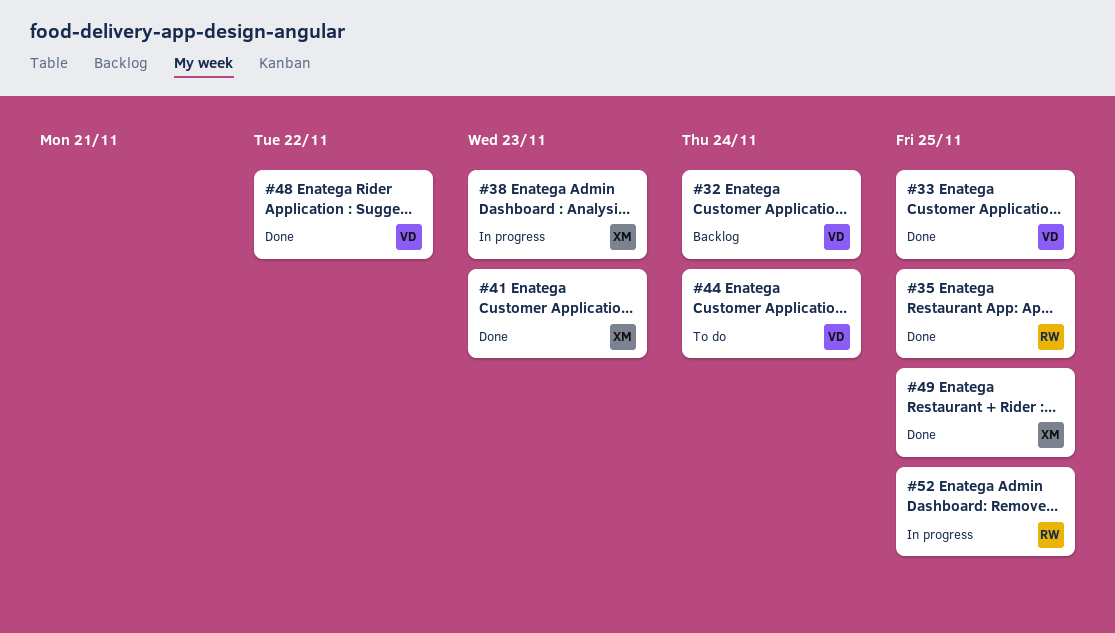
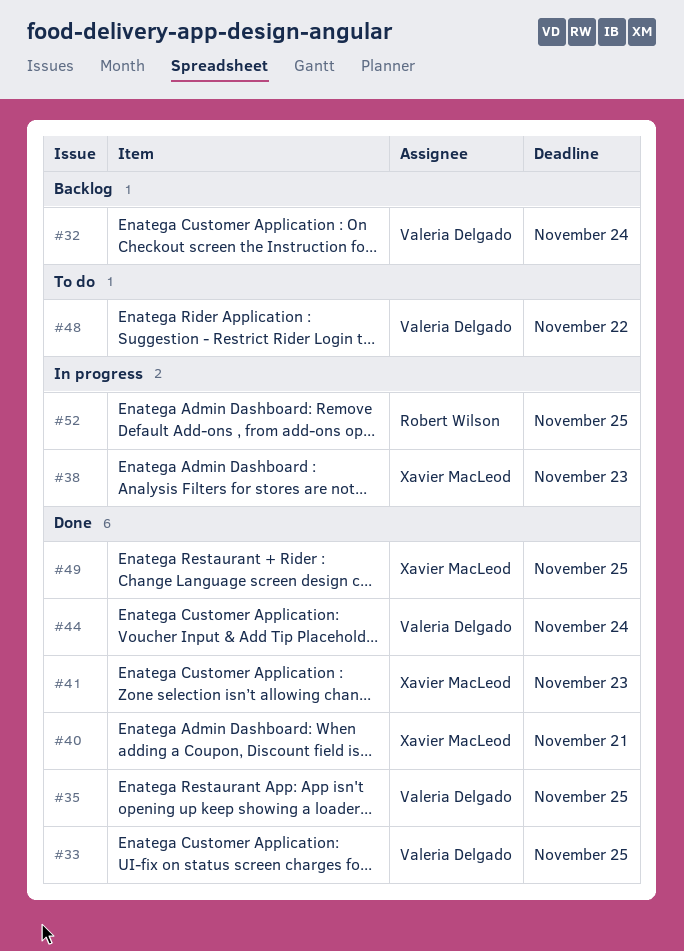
#35, owner: Robert Wilson -> Valeria Delgado
#40: none -> present
#44, status: To do -> Done
#48, status: Done -> To do

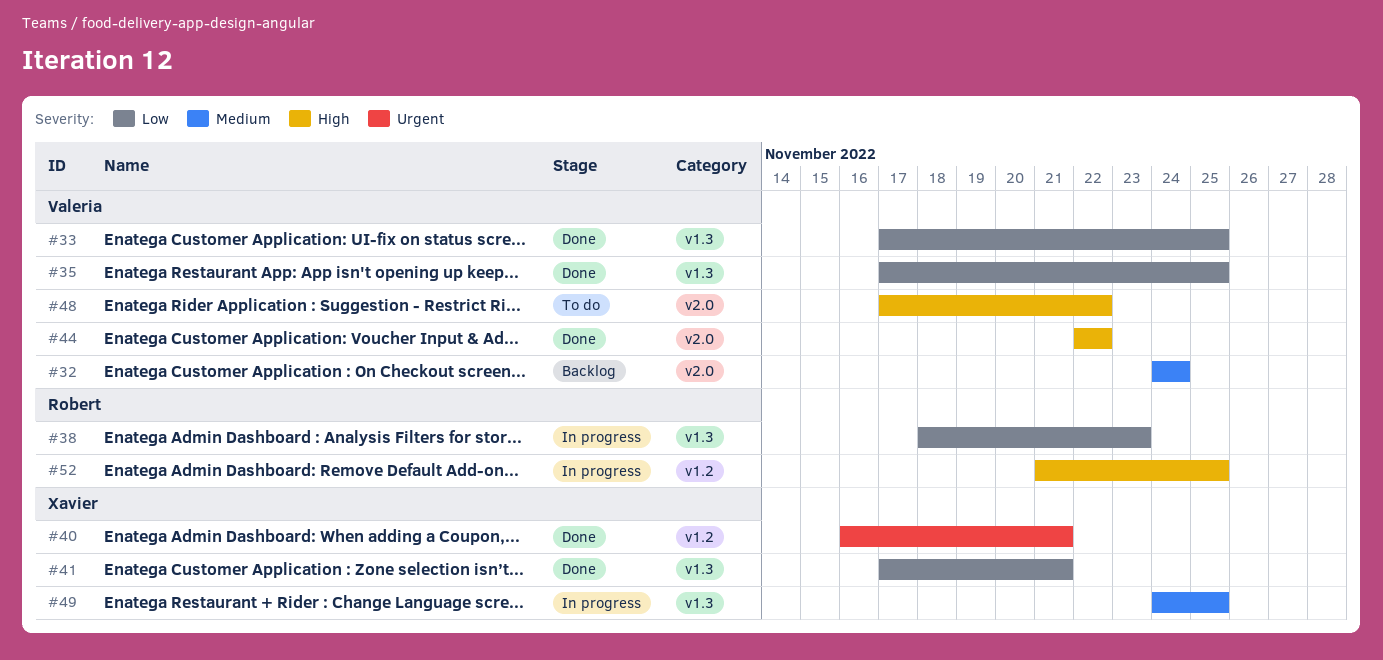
#38, owner: Xavier MacLeod -> Robert Wilson
#41, due: Nov 23 -> Nov 21
#44, due: Nov 24 -> Nov 22
#49, status: Done -> In progress

